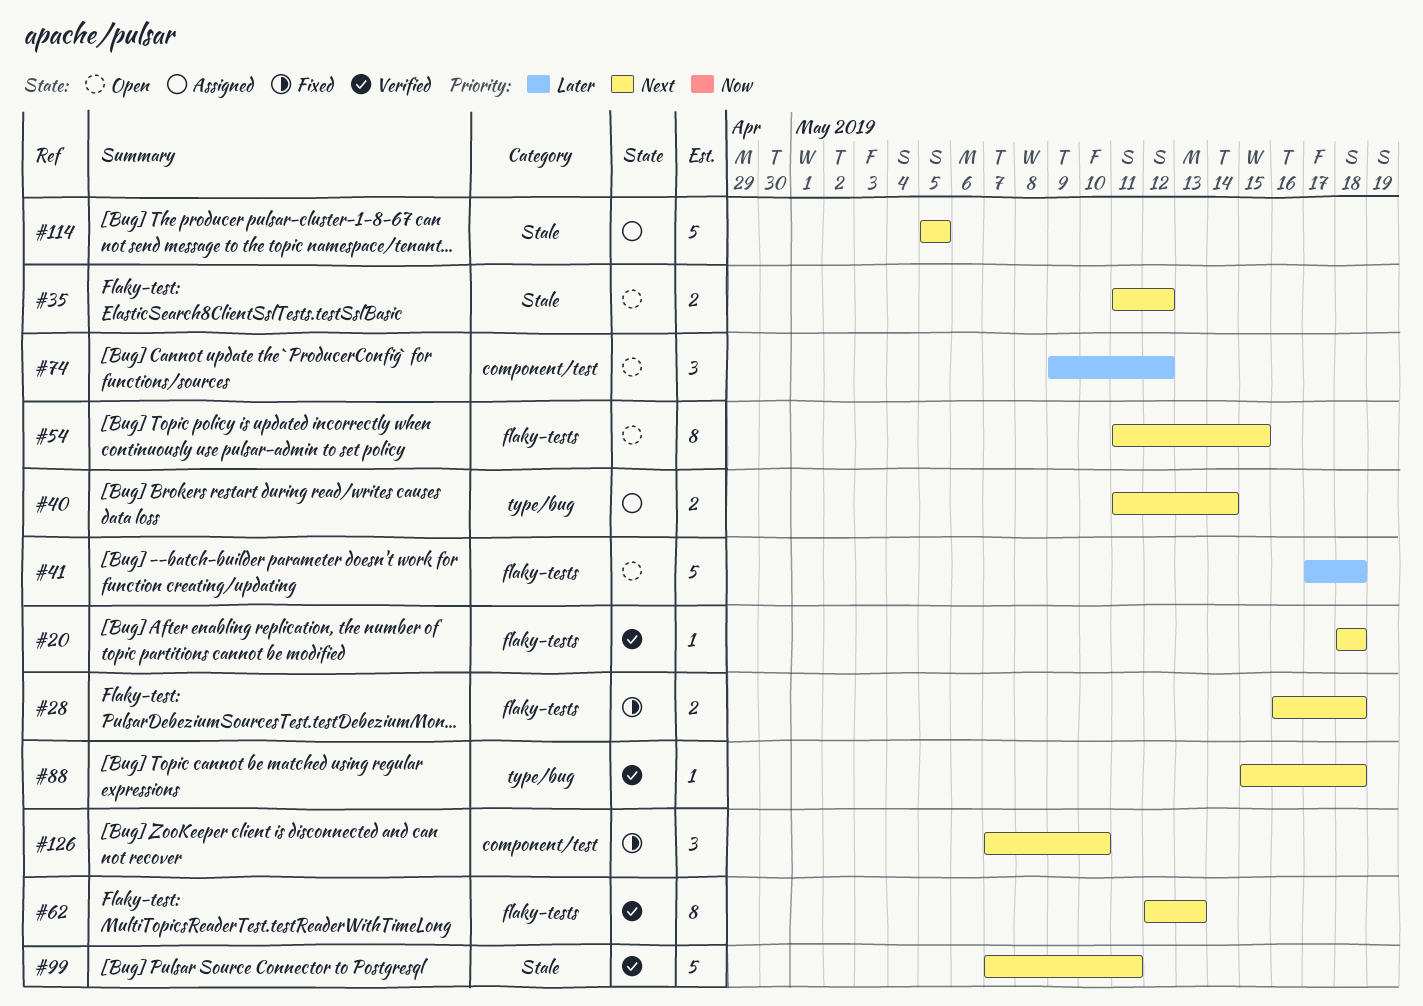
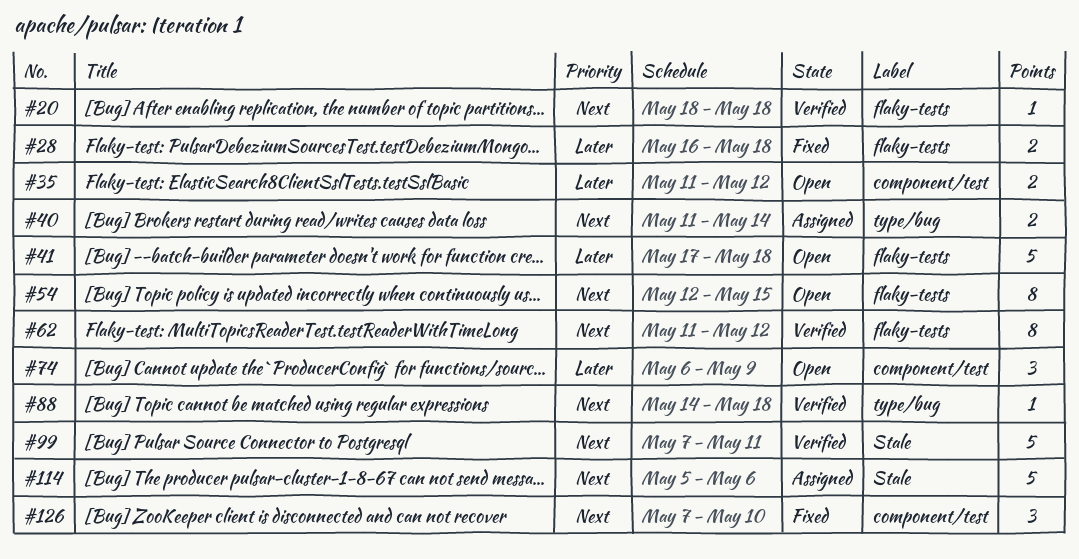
#28, priority: Next -> Later
#35, priority: Next -> Later
#35, label: Stale -> component/test
#54, start: May 11 -> May 12
#62, start: May 12 -> May 11
#62, due: May 13 -> May 12
#74, start: May 9 -> May 6
#74, due: May 12 -> May 9
#88, start: May 15 -> May 14
#114, due: May 5 -> May 6

